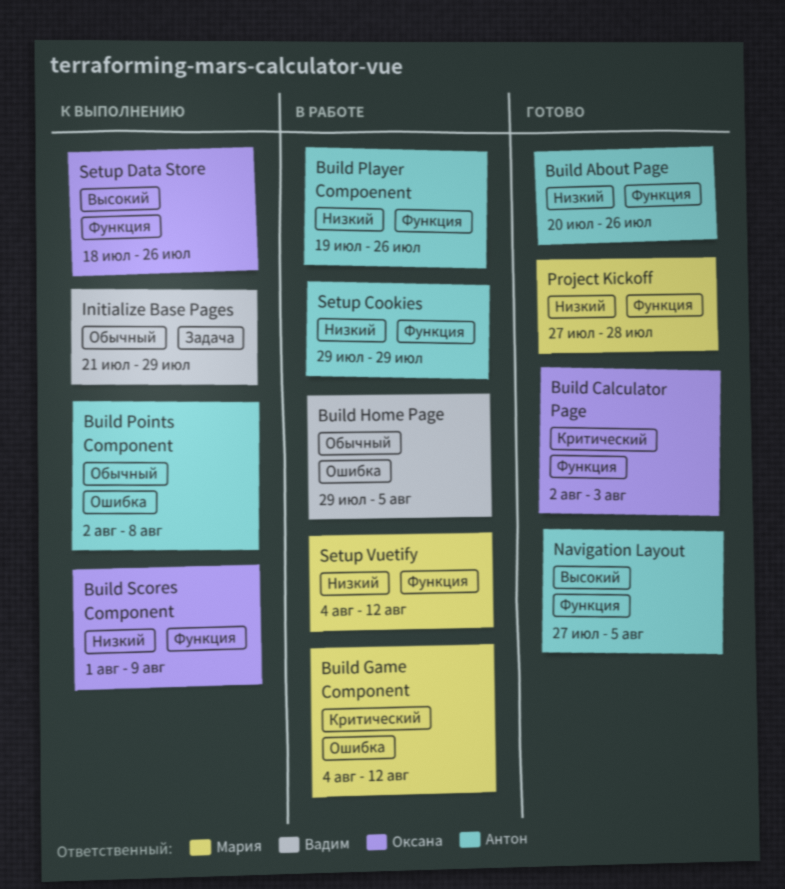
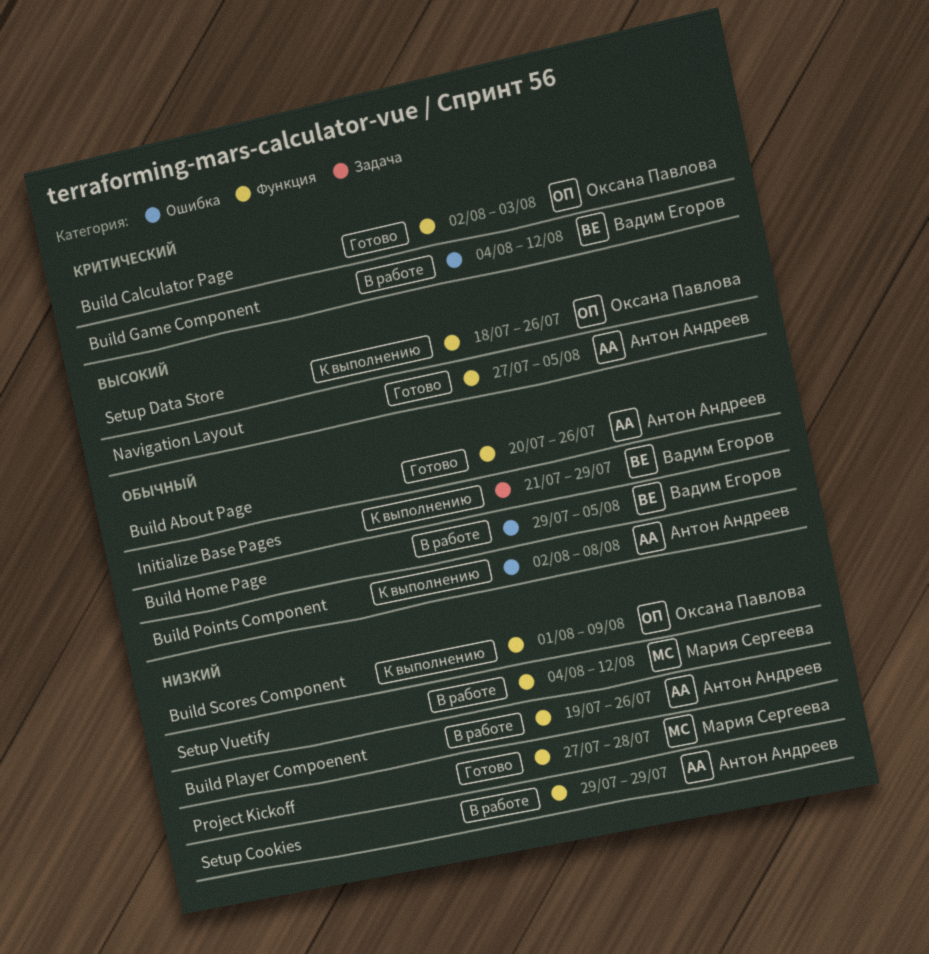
Build About Page, priority: Низкий -> Обычный
Build Game Component, owner: Мария Сергеева -> Вадим Егоров

